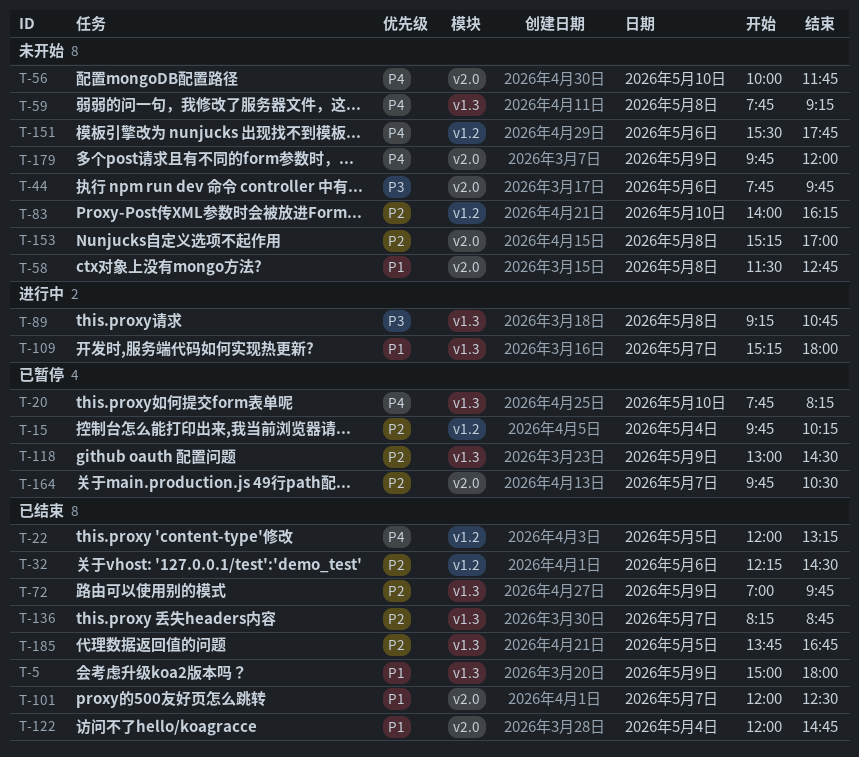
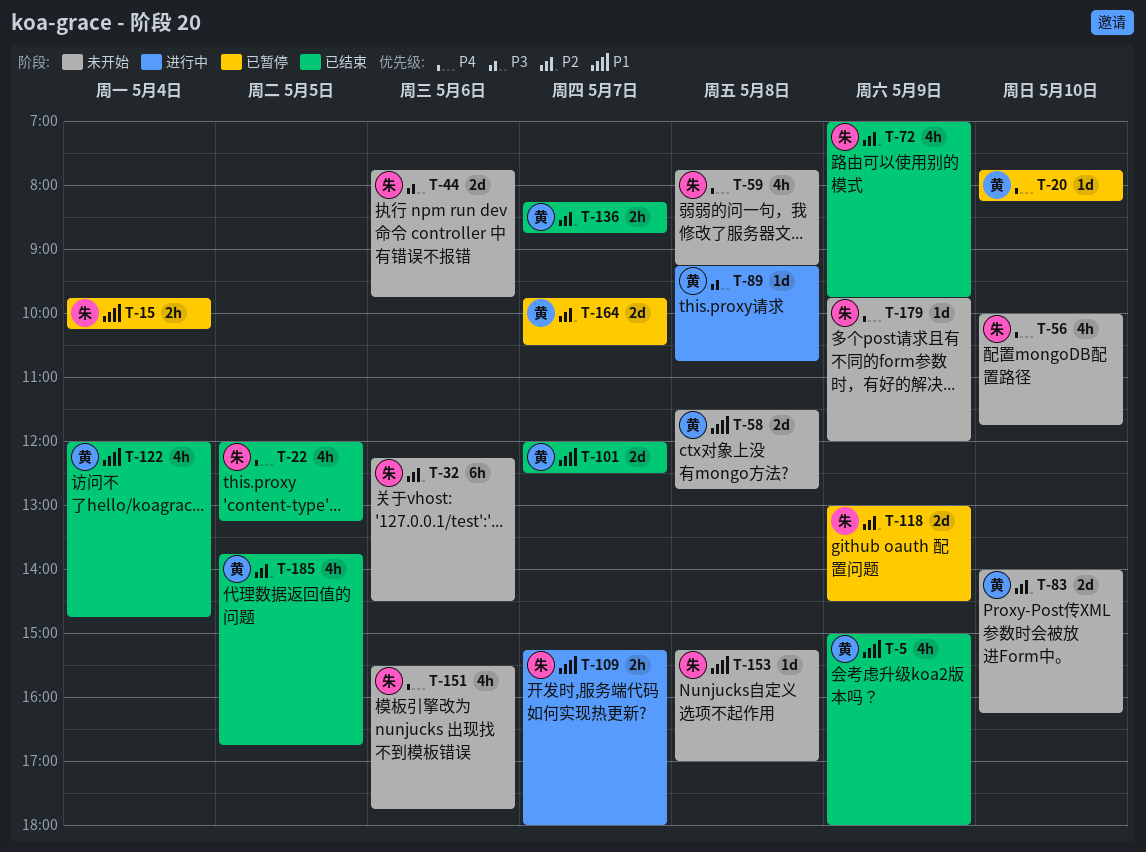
T-15, priority: P2 -> P1
T-32, status: 已结束 -> 未开始
T-153, priority: P2 -> P1

